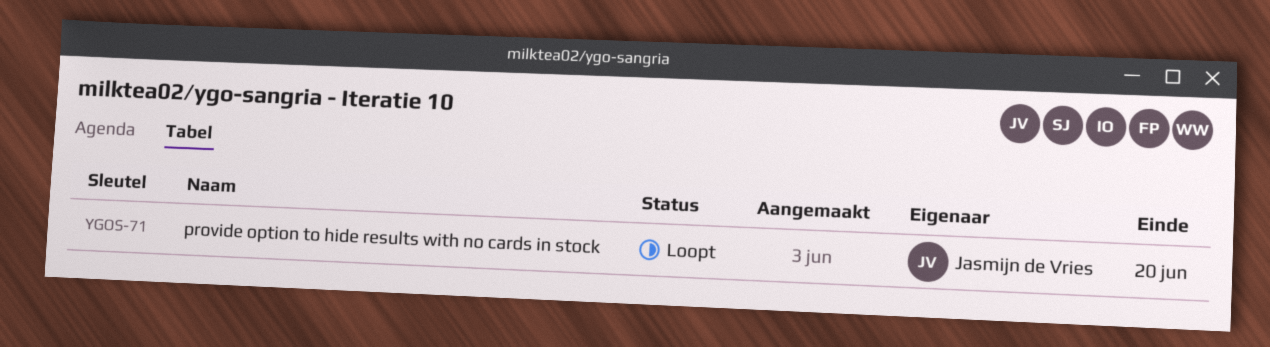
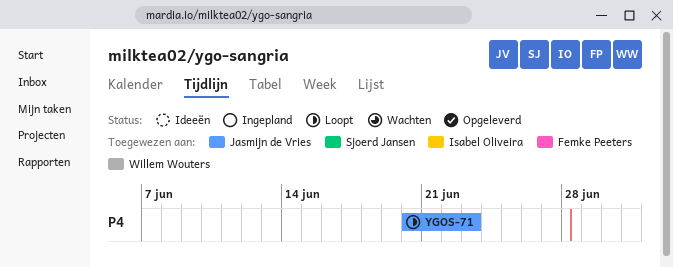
YGOS-71, due: Jun 20 -> Jun 23

